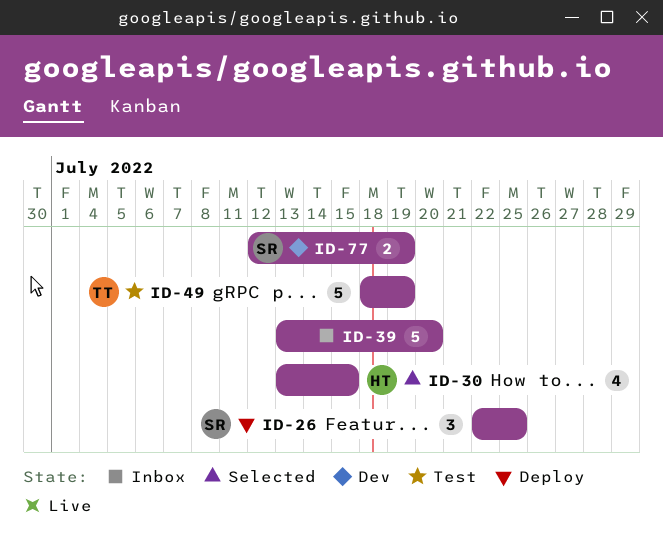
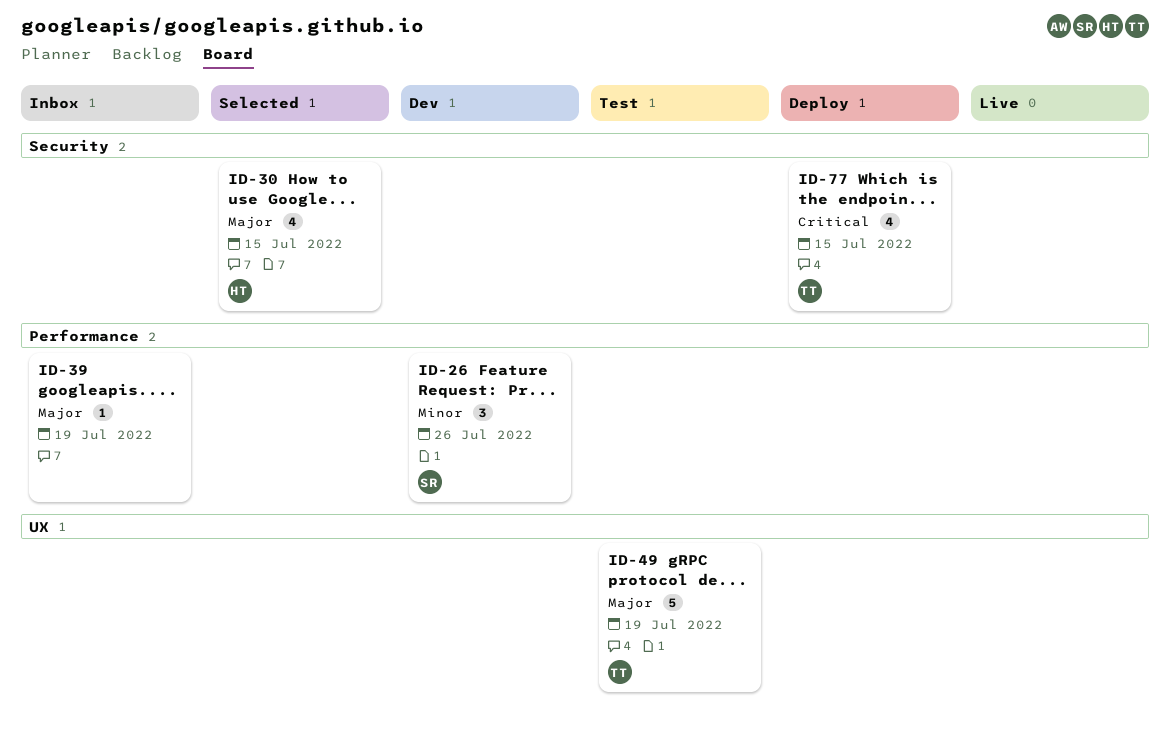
ID-26, status: Deploy -> Dev
ID-26, due: Jul 25 -> Jul 26
ID-39, estimate: 5 -> 1
ID-39, due: Jul 20 -> Jul 19
ID-77, status: Dev -> Deploy
ID-77, owner: SR -> TT
ID-77, estimate: 2 -> 4
ID-77, due: Jul 19 -> Jul 15

